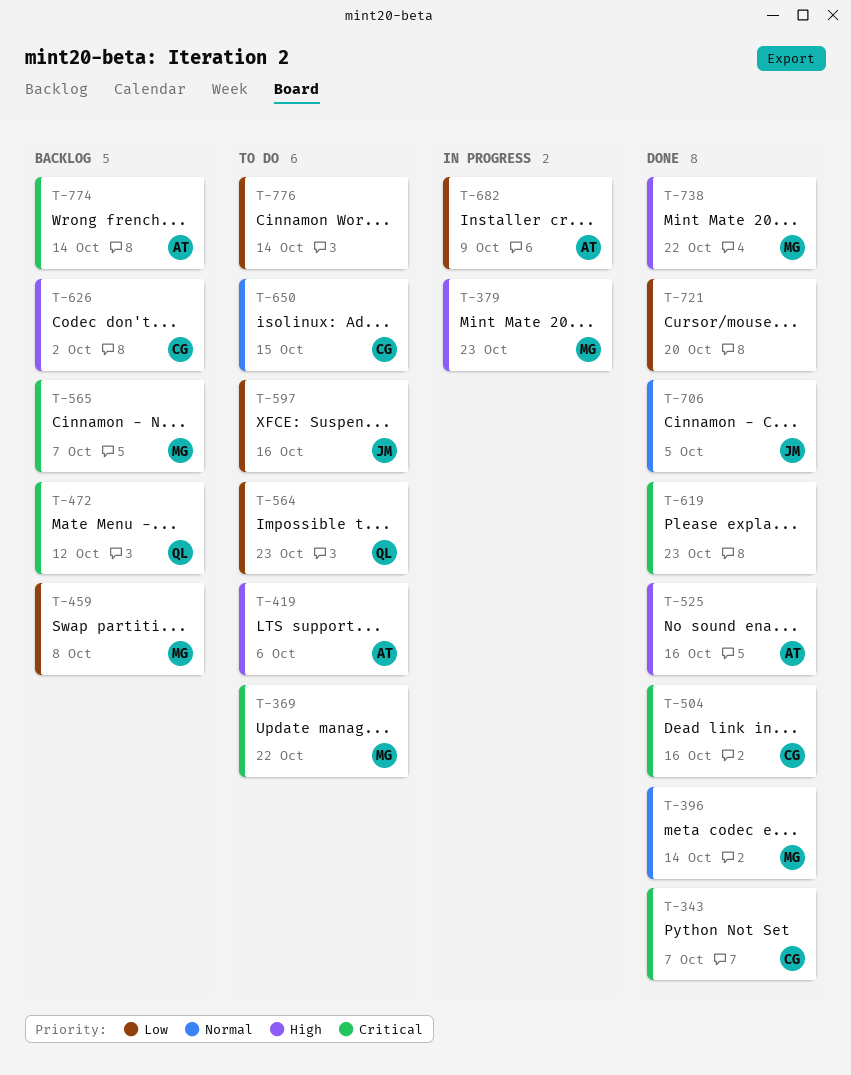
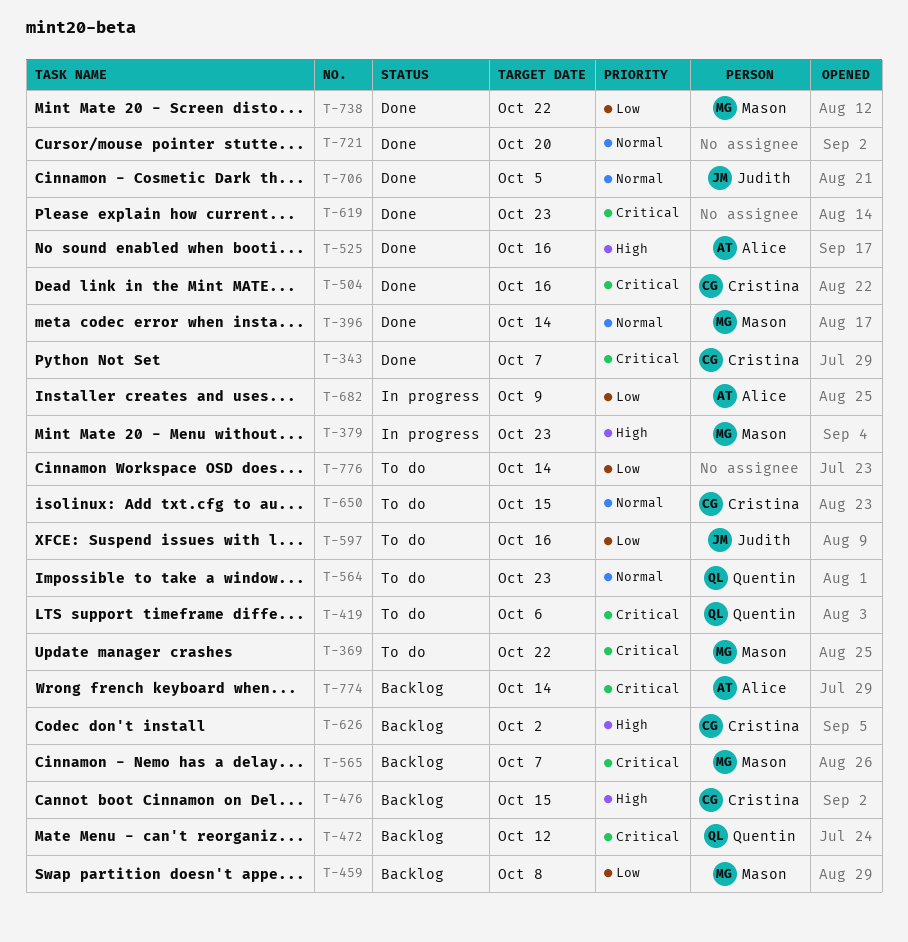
T-419, owner: Alice -> Quentin
T-419, priority: High -> Critical
T-476: none -> present
T-564, priority: Low -> Normal
T-721, priority: Low -> Normal
T-738, priority: High -> Low

